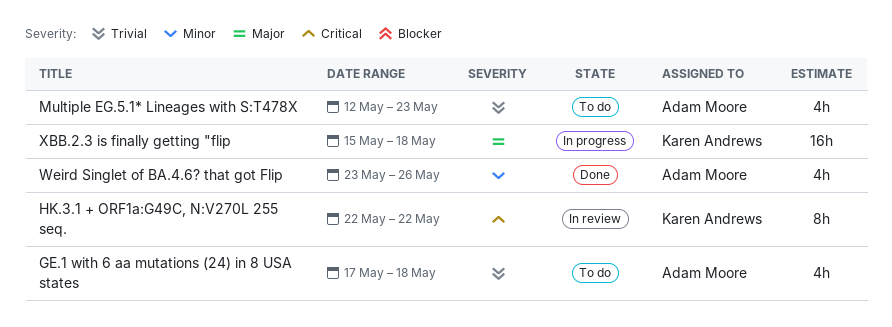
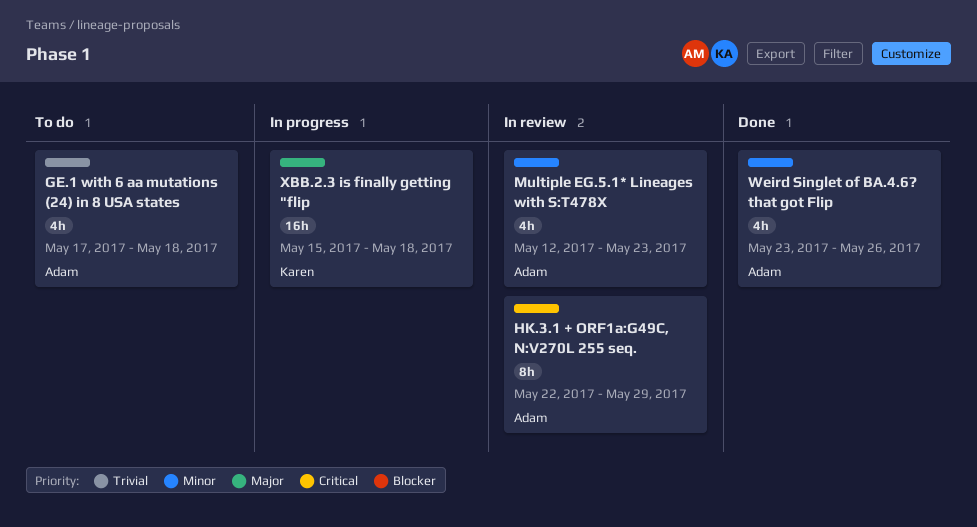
HK.3.1 + ORF1a:G49C, N:V270L 255 seq., owner: Karen Andrews -> Adam Moore
HK.3.1 + ORF1a:G49C, N:V270L 255 seq., due: May 22 -> May 29
Multiple EG.5.1* Lineages with S:T478X, status: To do -> In review
Multiple EG.5.1* Lineages with S:T478X, priority: Trivial -> Minor

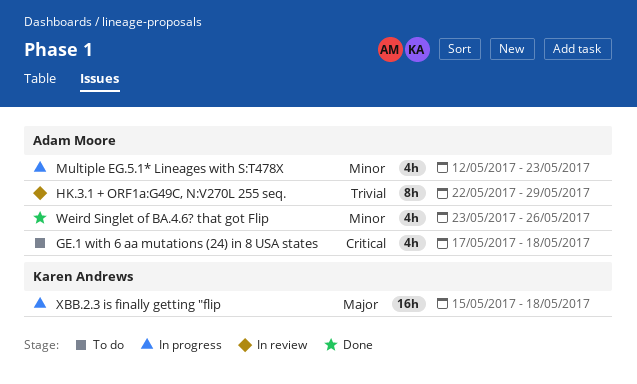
GE.1 with 6 aa mutations (24) in 8 USA states, priority: Trivial -> Critical
HK.3.1 + ORF1a:G49C, N:V270L 255 seq., priority: Critical -> Trivial
Multiple EG.5.1* Lineages with S:T478X, status: In review -> In progress

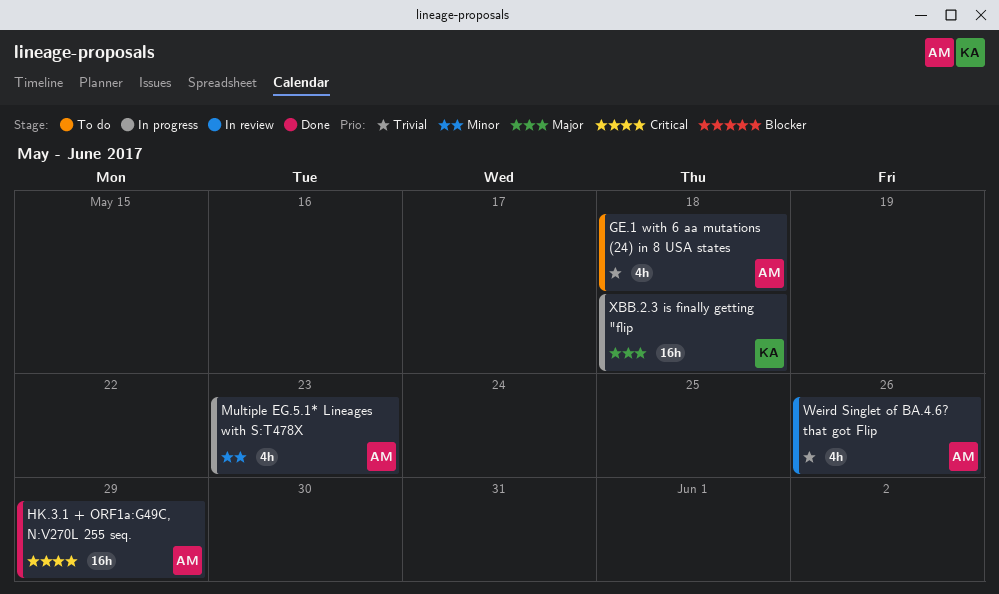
GE.1 with 6 aa mutations (24) in 8 USA states, priority: Critical -> Trivial
HK.3.1 + ORF1a:G49C, N:V270L 255 seq., status: In review -> Done
HK.3.1 + ORF1a:G49C, N:V270L 255 seq., priority: Trivial -> Critical
HK.3.1 + ORF1a:G49C, N:V270L 255 seq., estimate: 8h -> 16h
Weird Singlet of BA.4.6? that got Flip, status: Done -> In review
Weird Singlet of BA.4.6? that got Flip, priority: Minor -> Trivial

